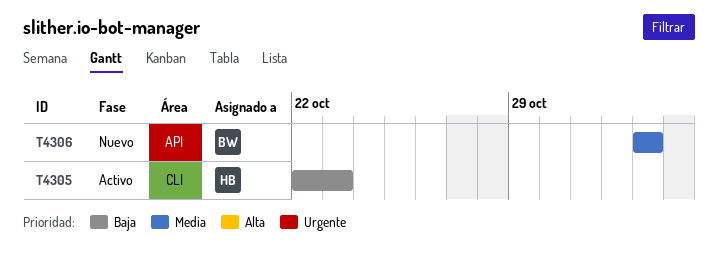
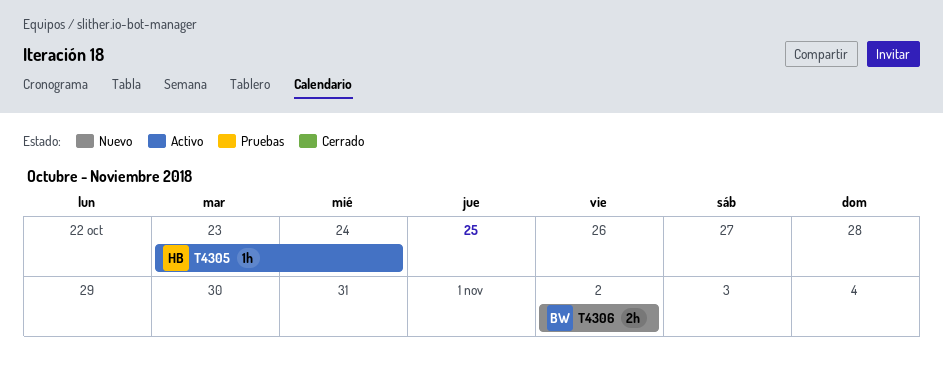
T4305, start: Oct 22 -> Oct 23
T4305, due: Oct 23 -> Oct 24

